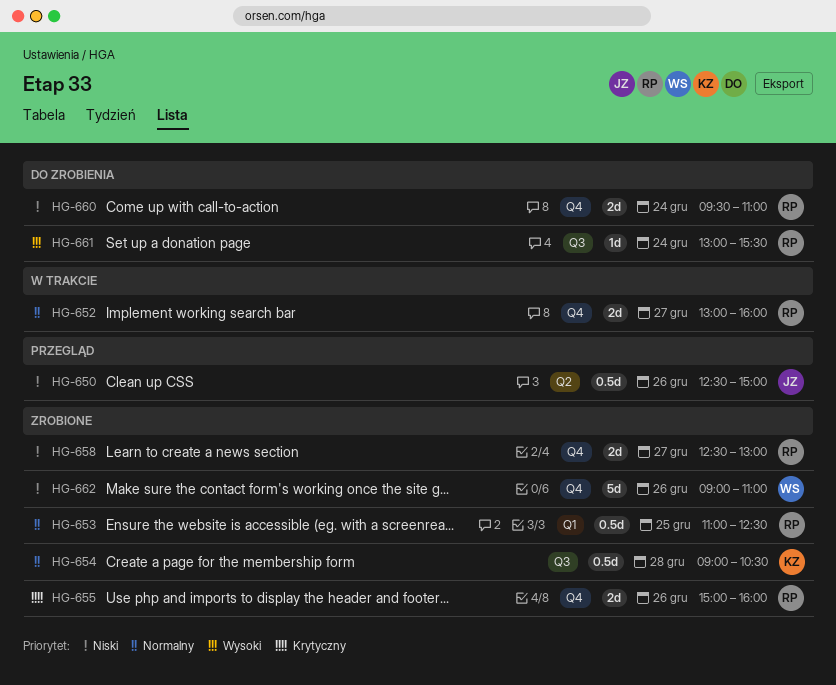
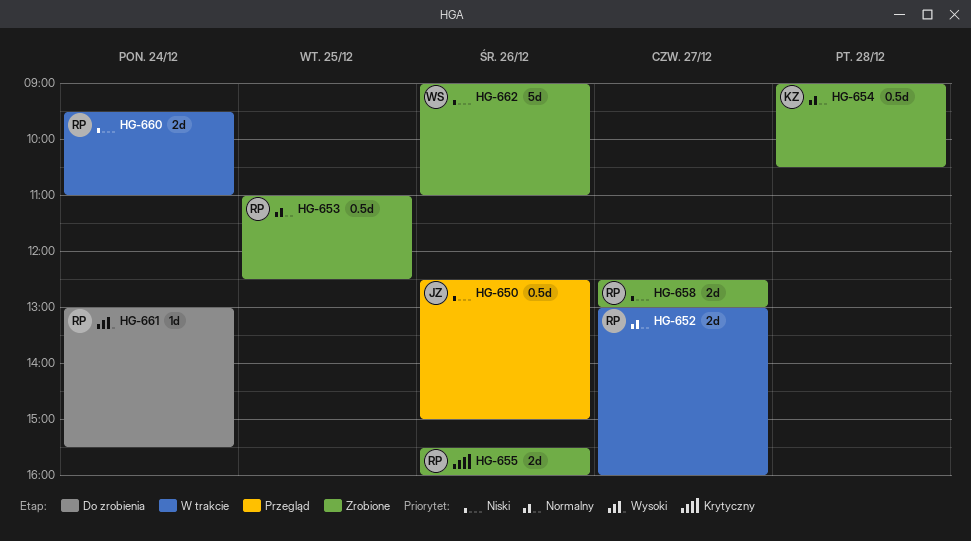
HG-655, begins: 15:00 -> 15:30
HG-660, status: Do zrobienia -> W trakcie

